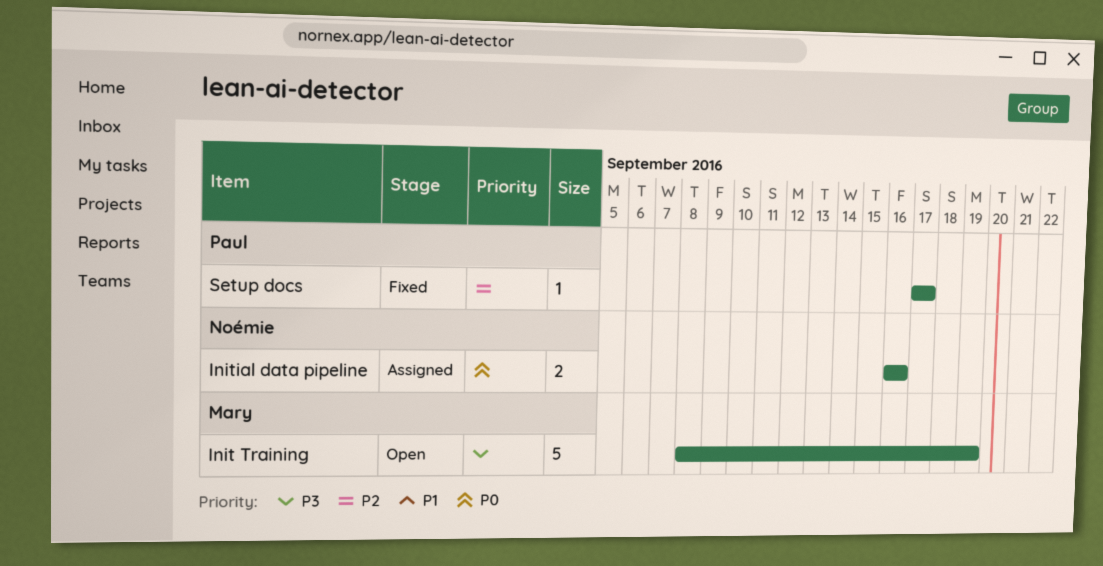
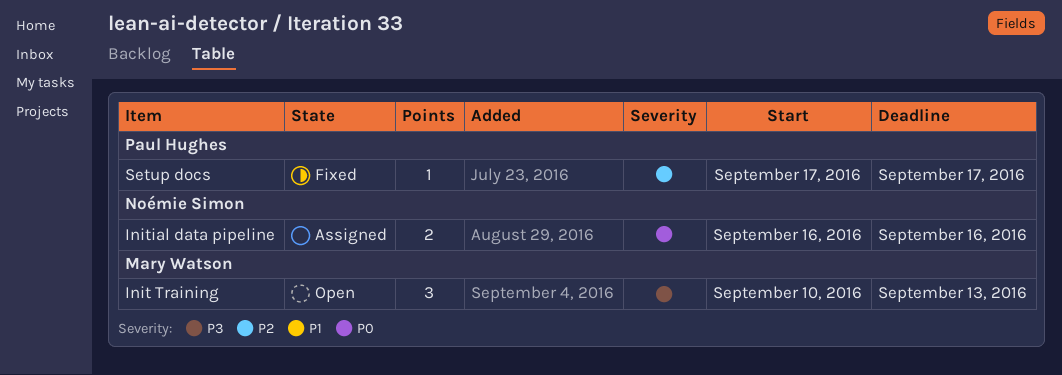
Init Training, estimate: 5 -> 3
Init Training, start: Sep 8 -> Sep 10
Init Training, due: Sep 19 -> Sep 13

